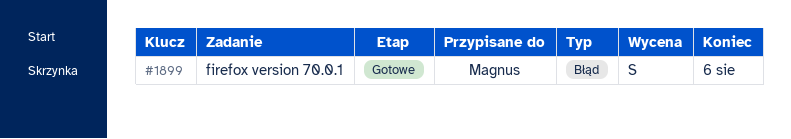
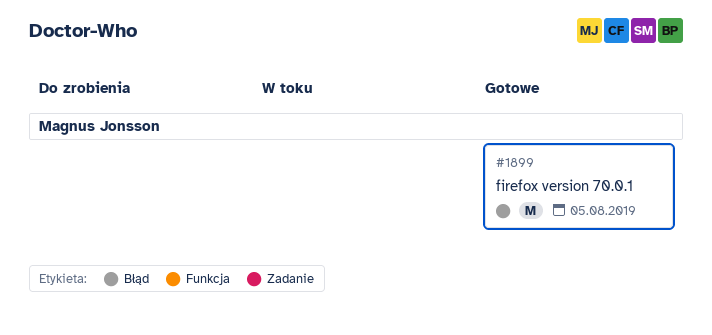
#1899, estimate: S -> M
#1899, due: Aug 6 -> Aug 5

